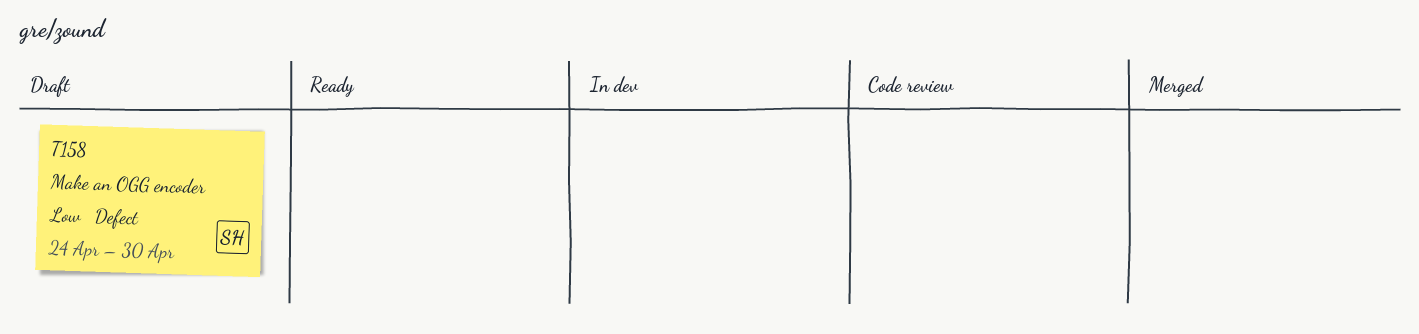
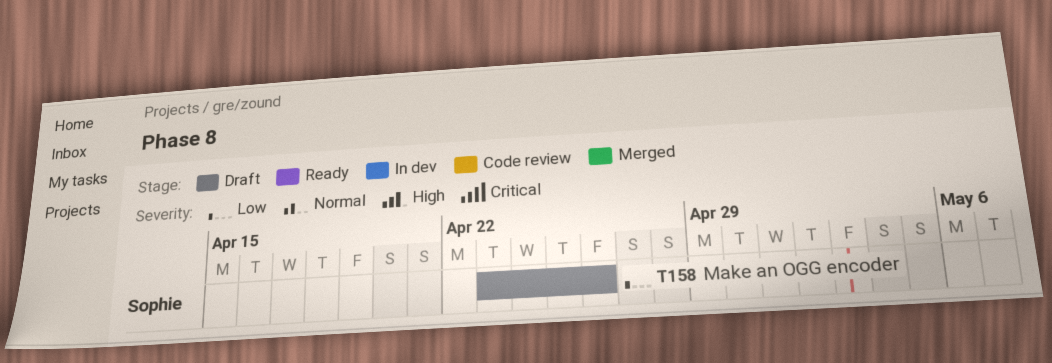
T158, start: Apr 24 -> Apr 23
T158, due: Apr 30 -> Apr 26

